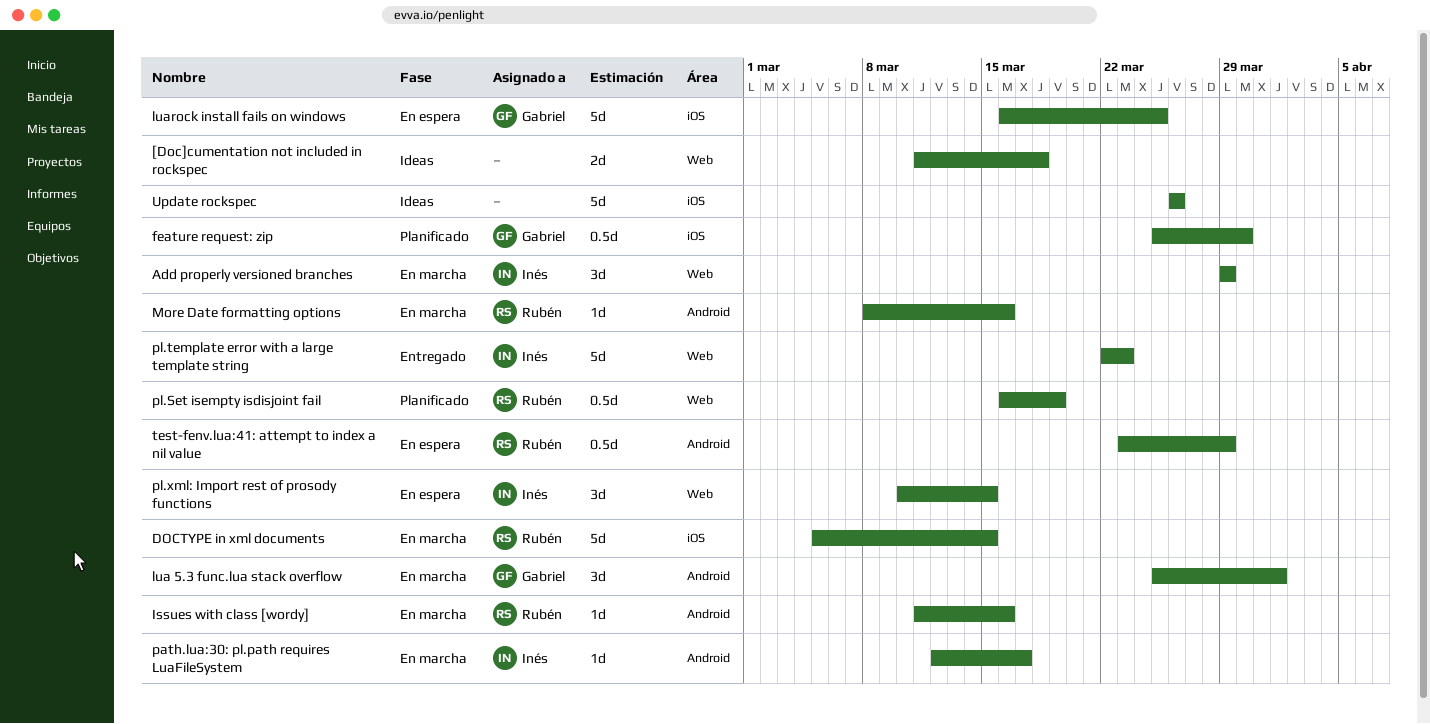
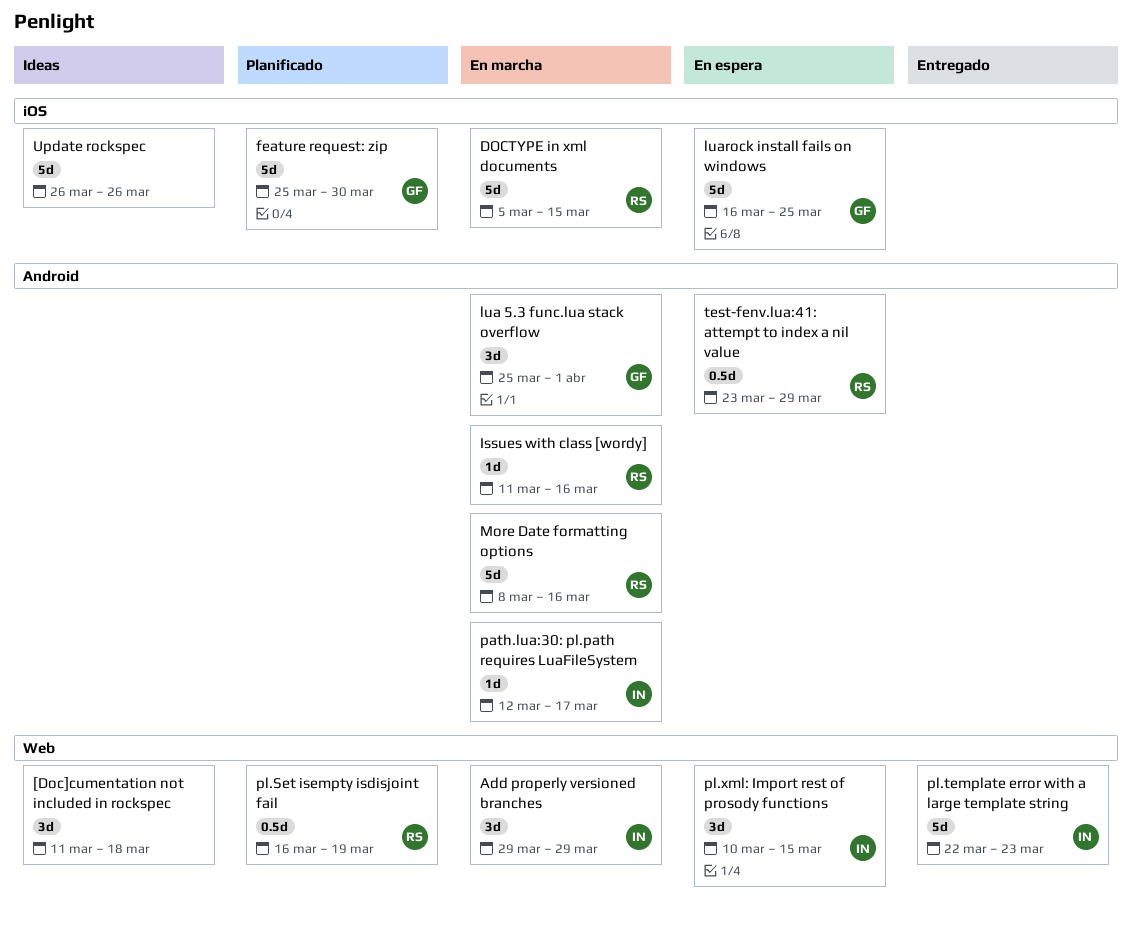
[Doc]cumentation not included in rockspec, estimate: 2d -> 3d
feature request: zip, estimate: 0.5d -> 5d
More Date formatting options, estimate: 1d -> 5d

